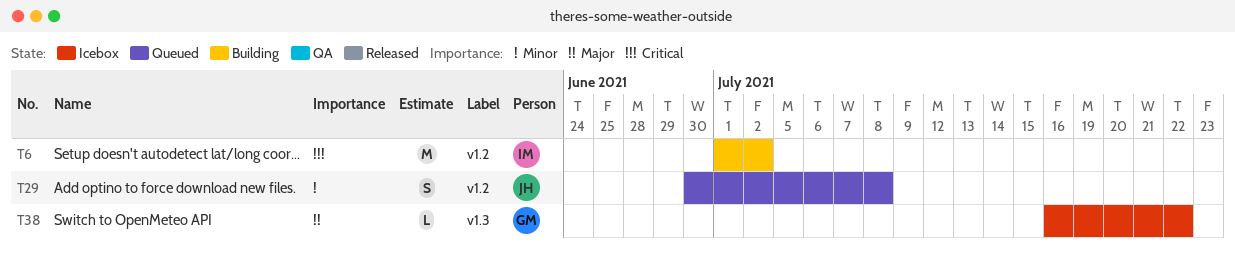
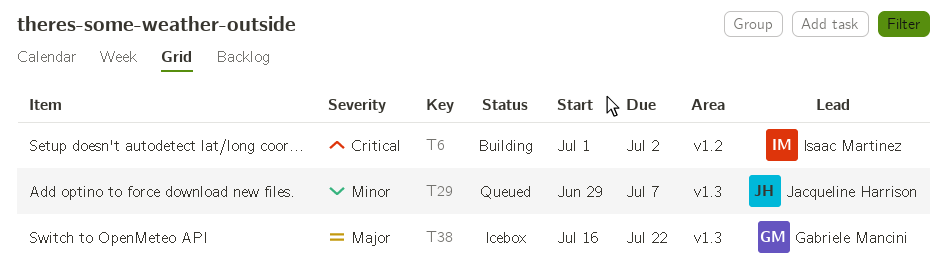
T29, label: v1.2 -> v1.3
T29, start: Jun 30 -> Jun 29
T29, due: Jul 8 -> Jul 7

